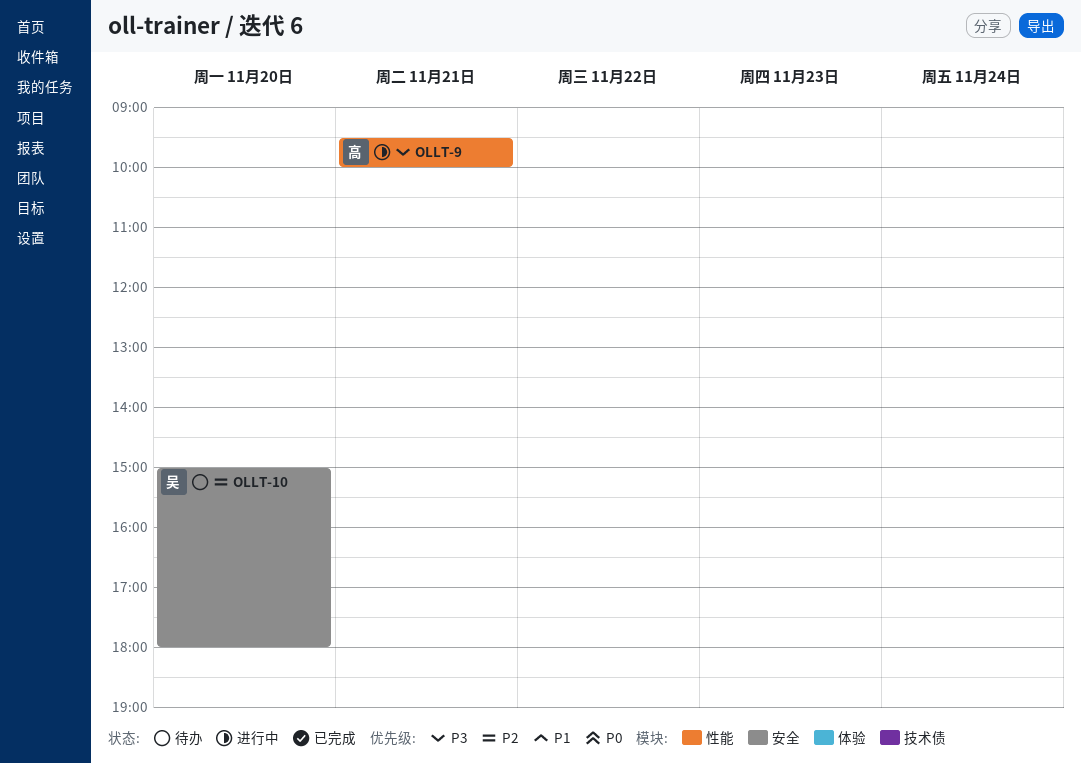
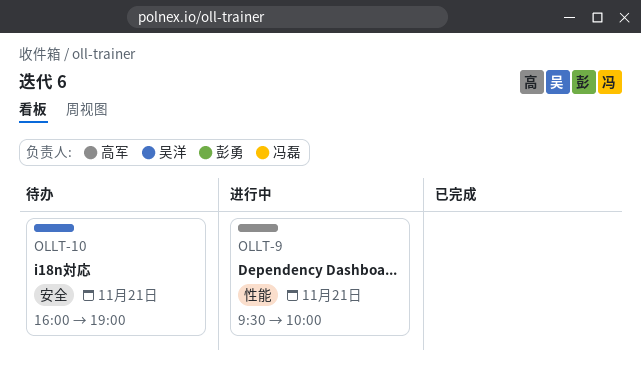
OLLT-10, day: Nov 20 -> Nov 21
OLLT-10, begins: 15:00 -> 16:00
OLLT-10, ends: 18:00 -> 19:00

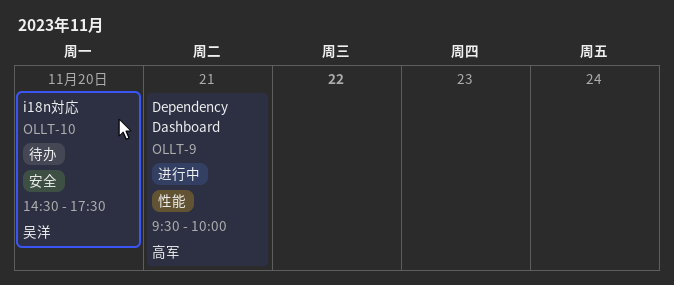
OLLT-10, day: Nov 21 -> Nov 20
OLLT-10, begins: 16:00 -> 14:30
OLLT-10, ends: 19:00 -> 17:30

